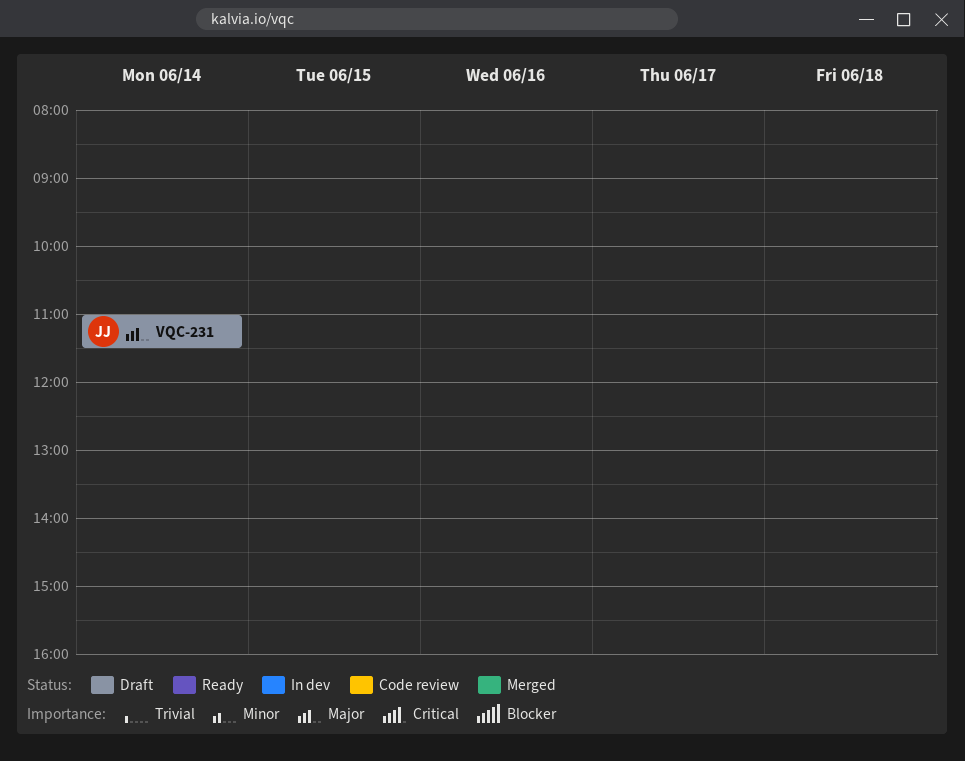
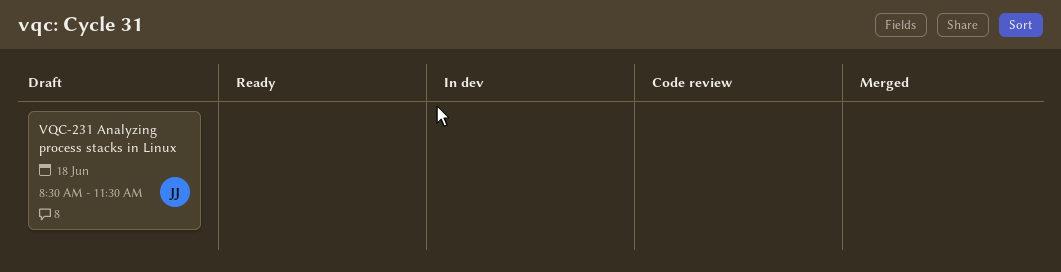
VQC-231, day: Jun 14 -> Jun 18
VQC-231, begins: 11:00 -> 08:30

